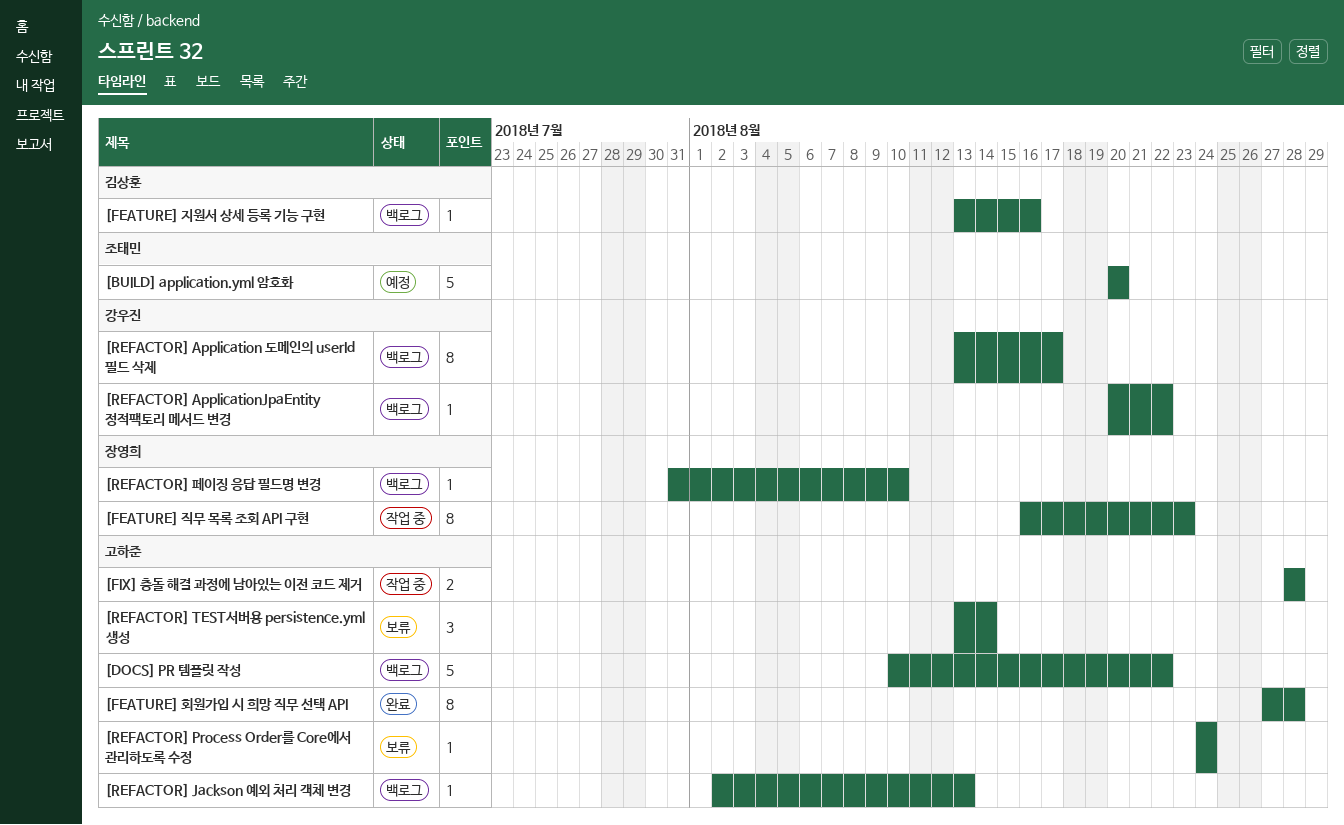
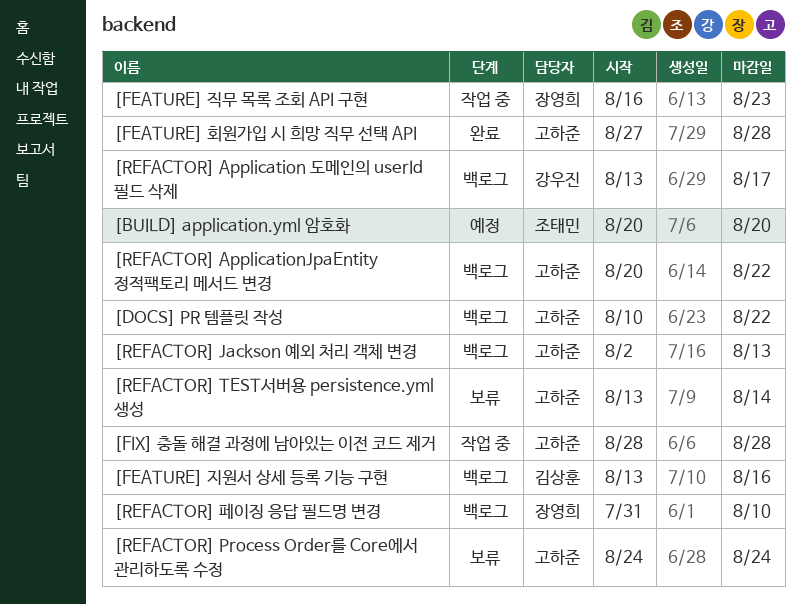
[REFACTOR] ApplicationJpaEntity 정적팩토리 메서드 변경, owner: 강우진 -> 고하준

